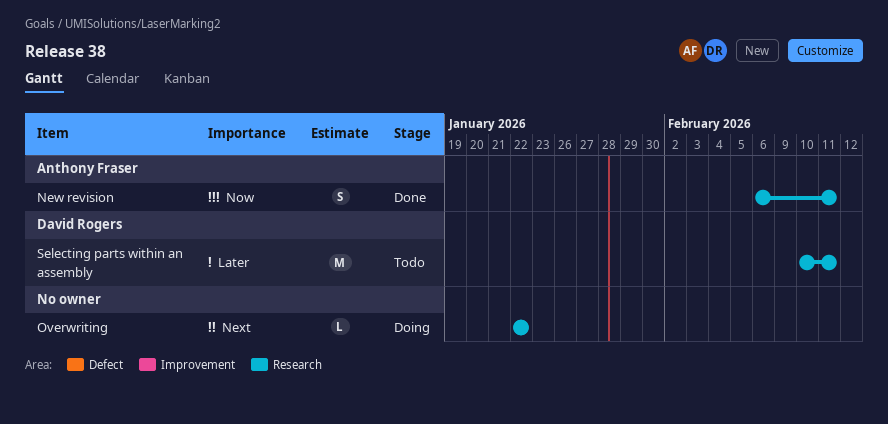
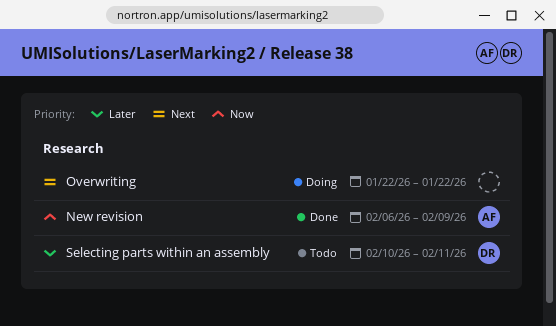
New revision, due: Feb 11 -> Feb 9

